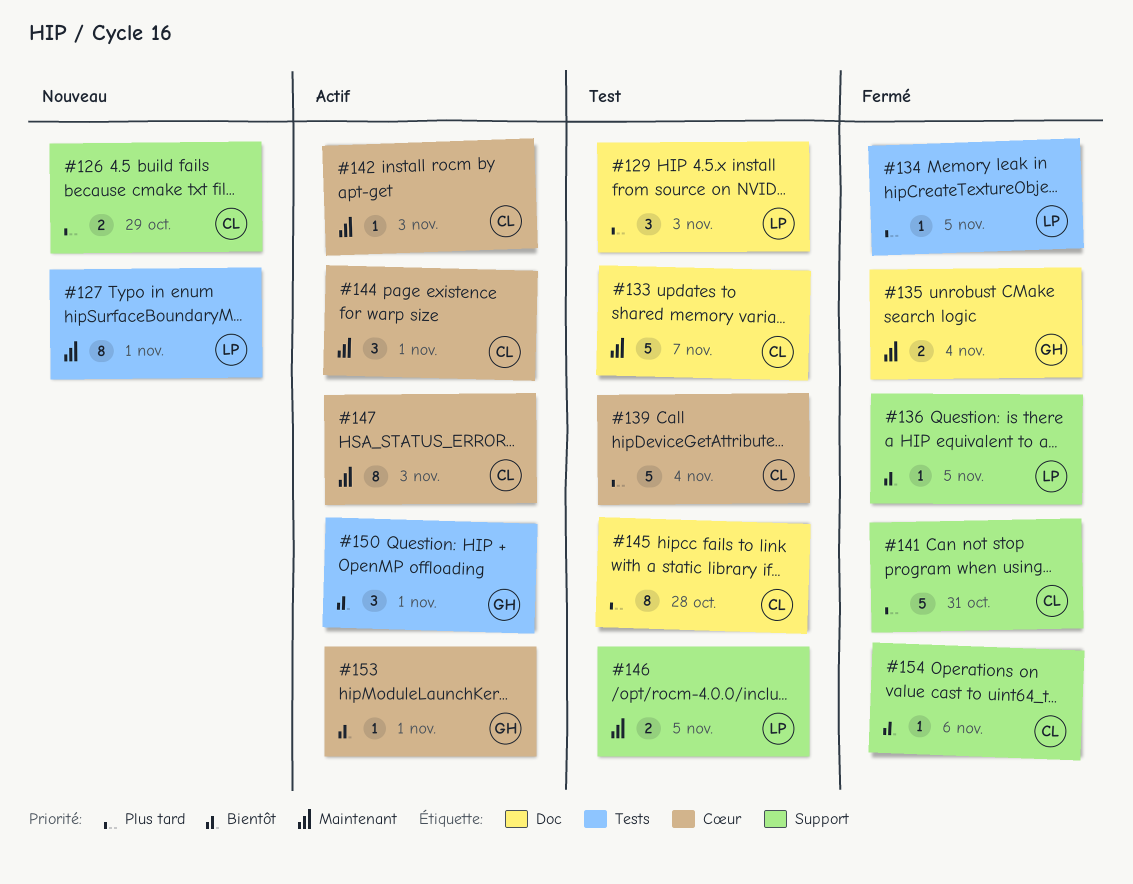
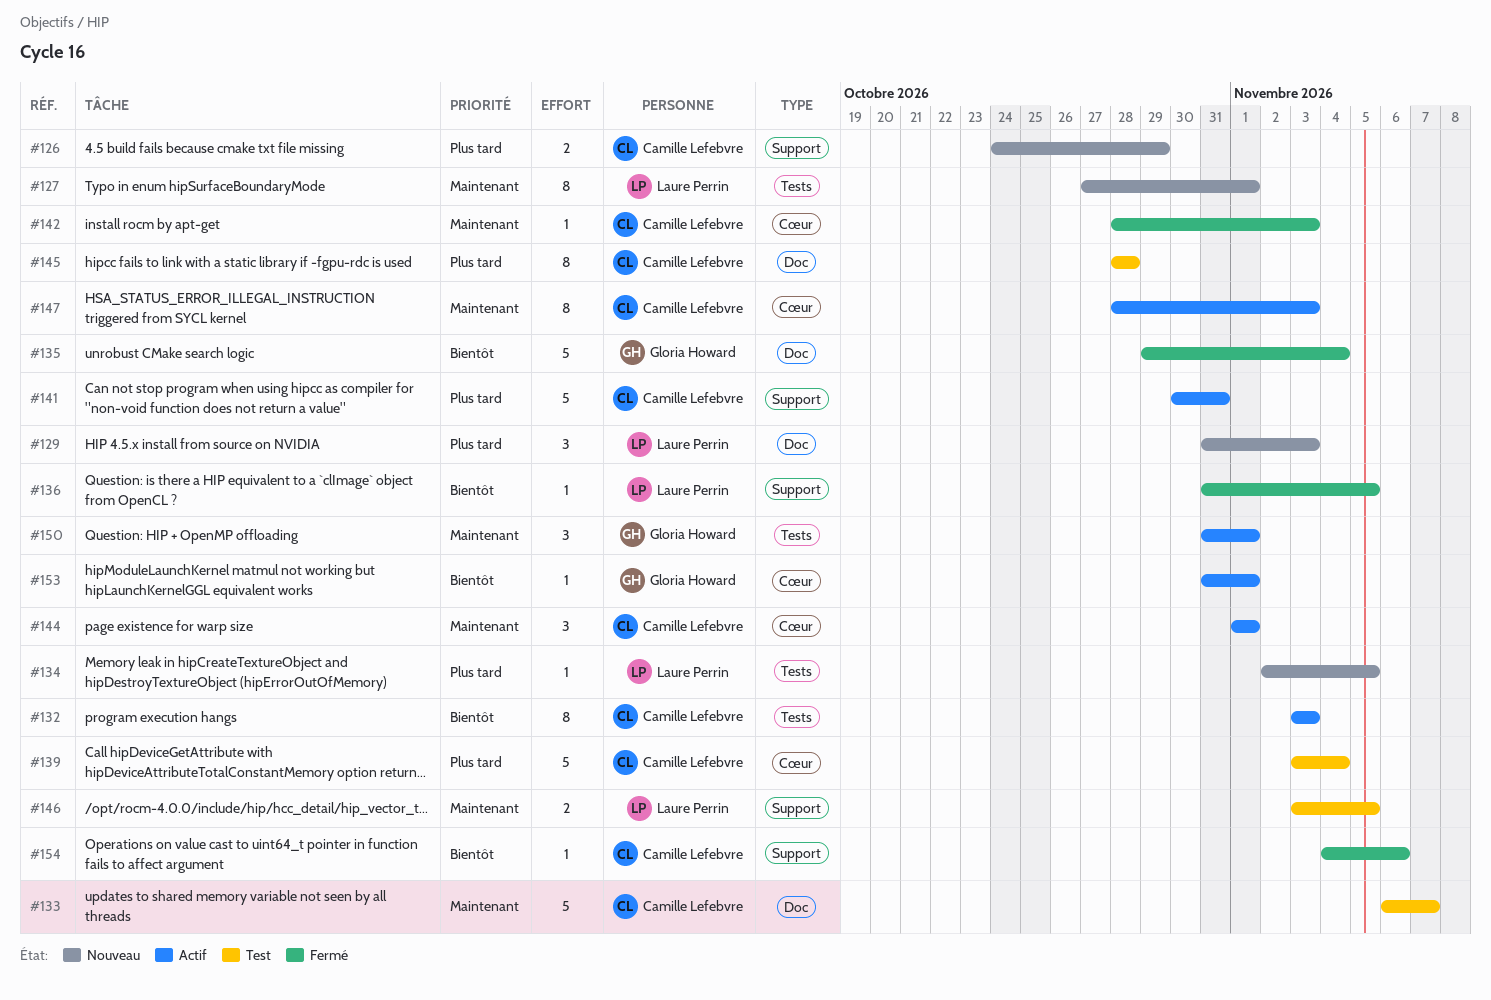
#129, status: Test -> Nouveau
#132: none -> present
#134, status: Fermé -> Nouveau
#135, priority: Maintenant -> Bientôt
#135, estimate: 2 -> 5
#141, status: Fermé -> Actif
#142, status: Actif -> Fermé
#150, priority: Bientôt -> Maintenant

